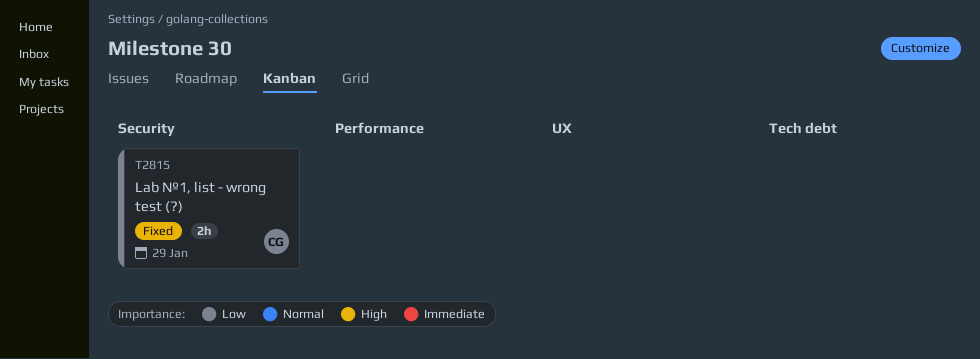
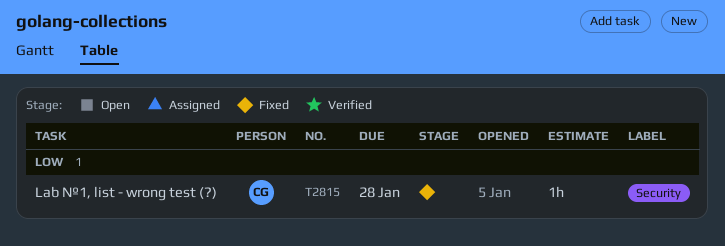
T2815, estimate: 2h -> 1h
T2815, due: Jan 29 -> Jan 28

